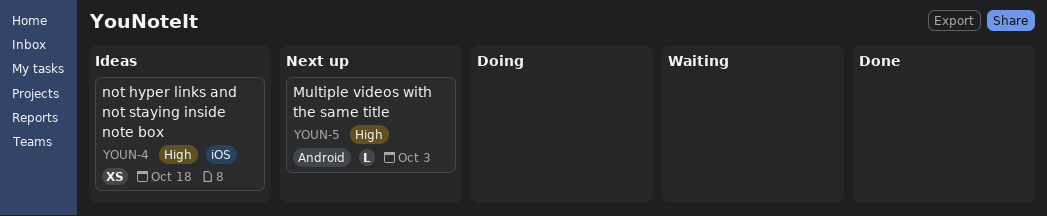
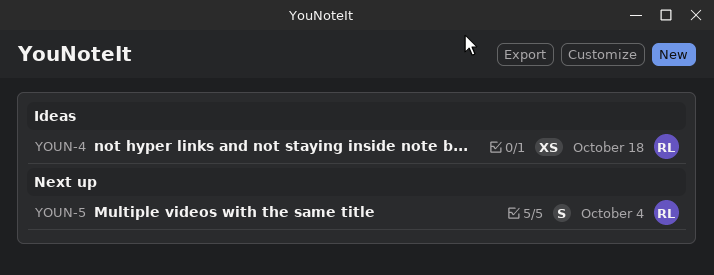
YOUN-5, estimate: L -> S
YOUN-5, due: Oct 3 -> Oct 4

